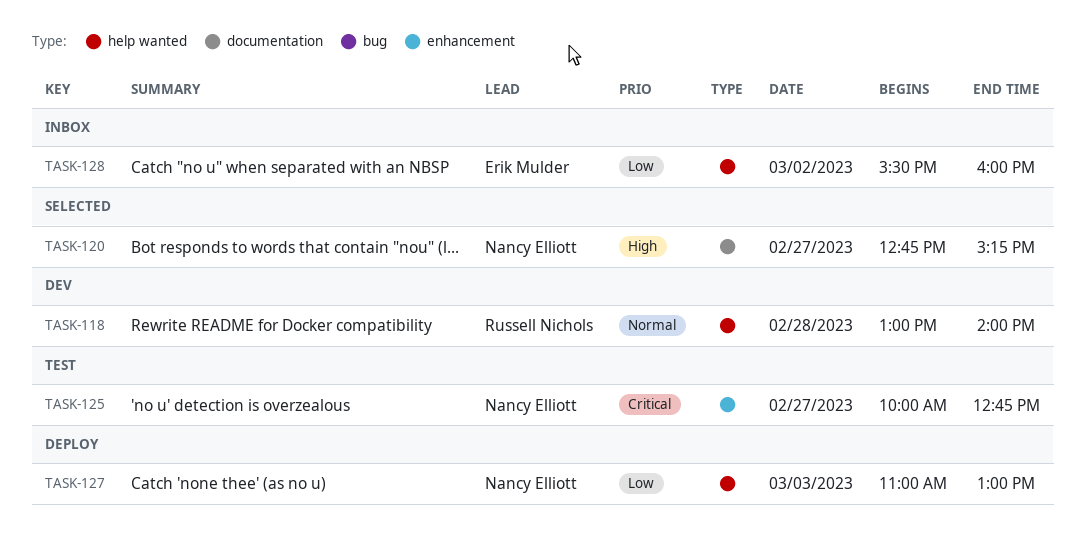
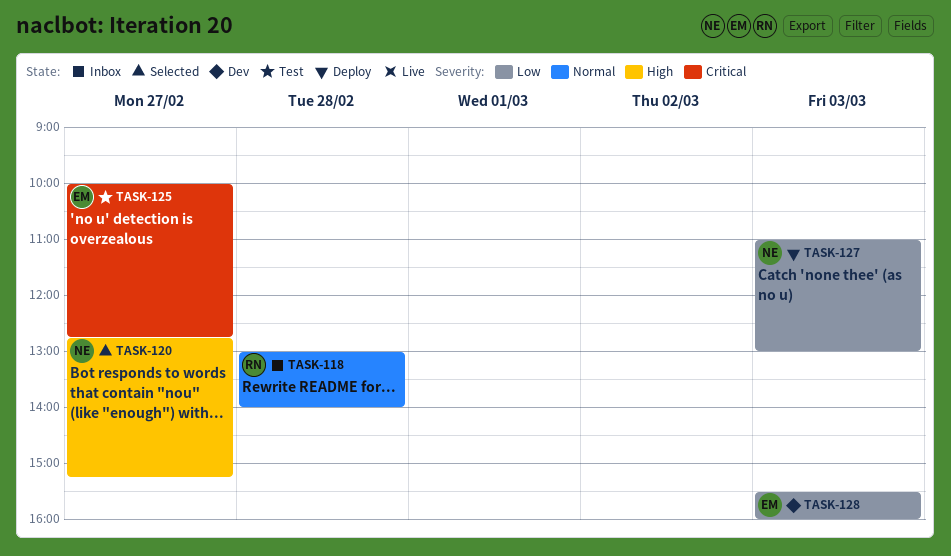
TASK-118, status: Dev -> Inbox
TASK-125, owner: Nancy Elliott -> Erik Mulder
TASK-128, status: Inbox -> Dev
TASK-128, day: Mar 2 -> Mar 3

